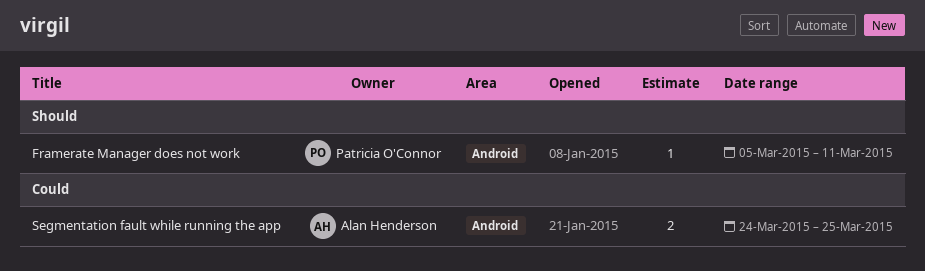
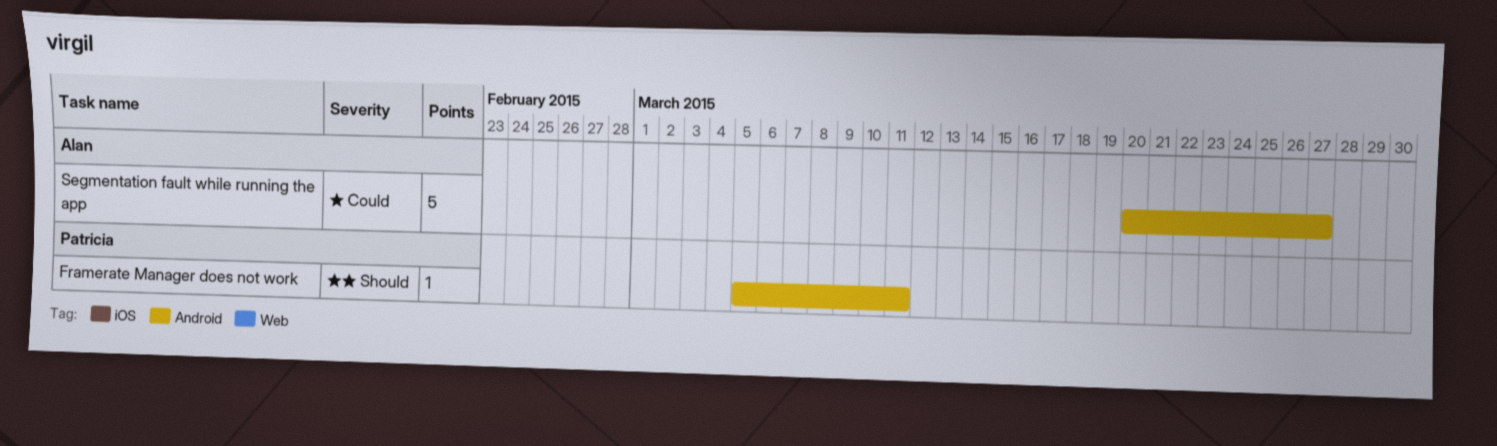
Segmentation fault while running the app, estimate: 2 -> 5
Segmentation fault while running the app, start: Mar 24 -> Mar 20
Segmentation fault while running the app, due: Mar 25 -> Mar 27

